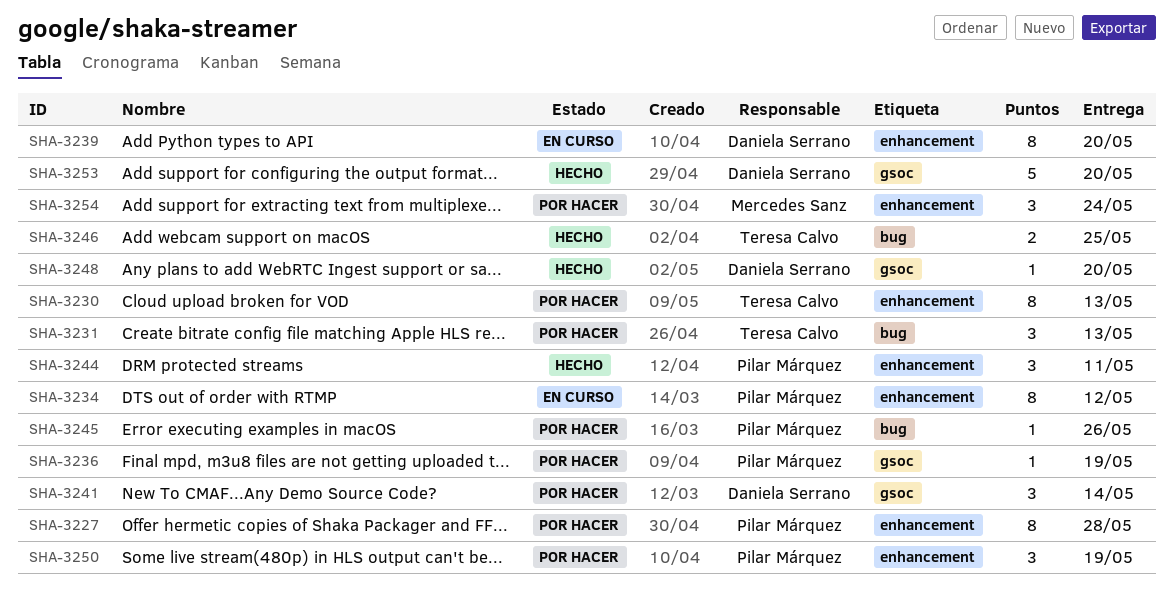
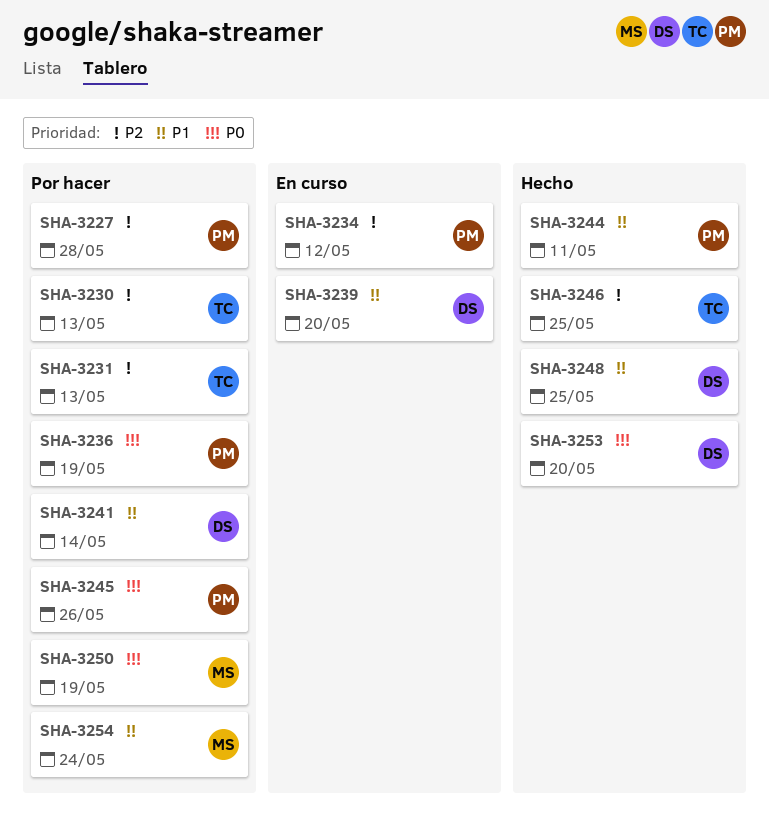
SHA-3248, due: May 20 -> May 25
SHA-3250, owner: Pilar Márquez -> Mercedes Sanz

